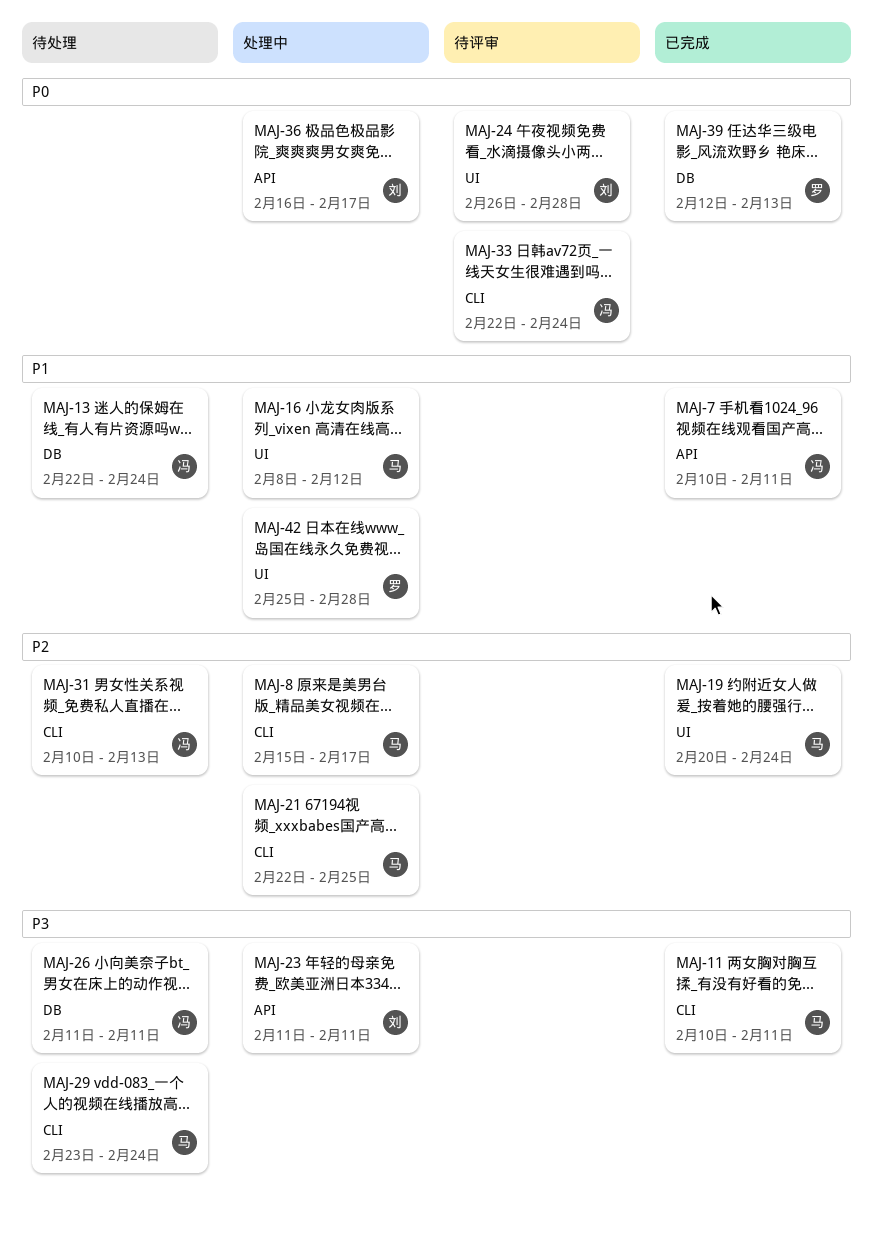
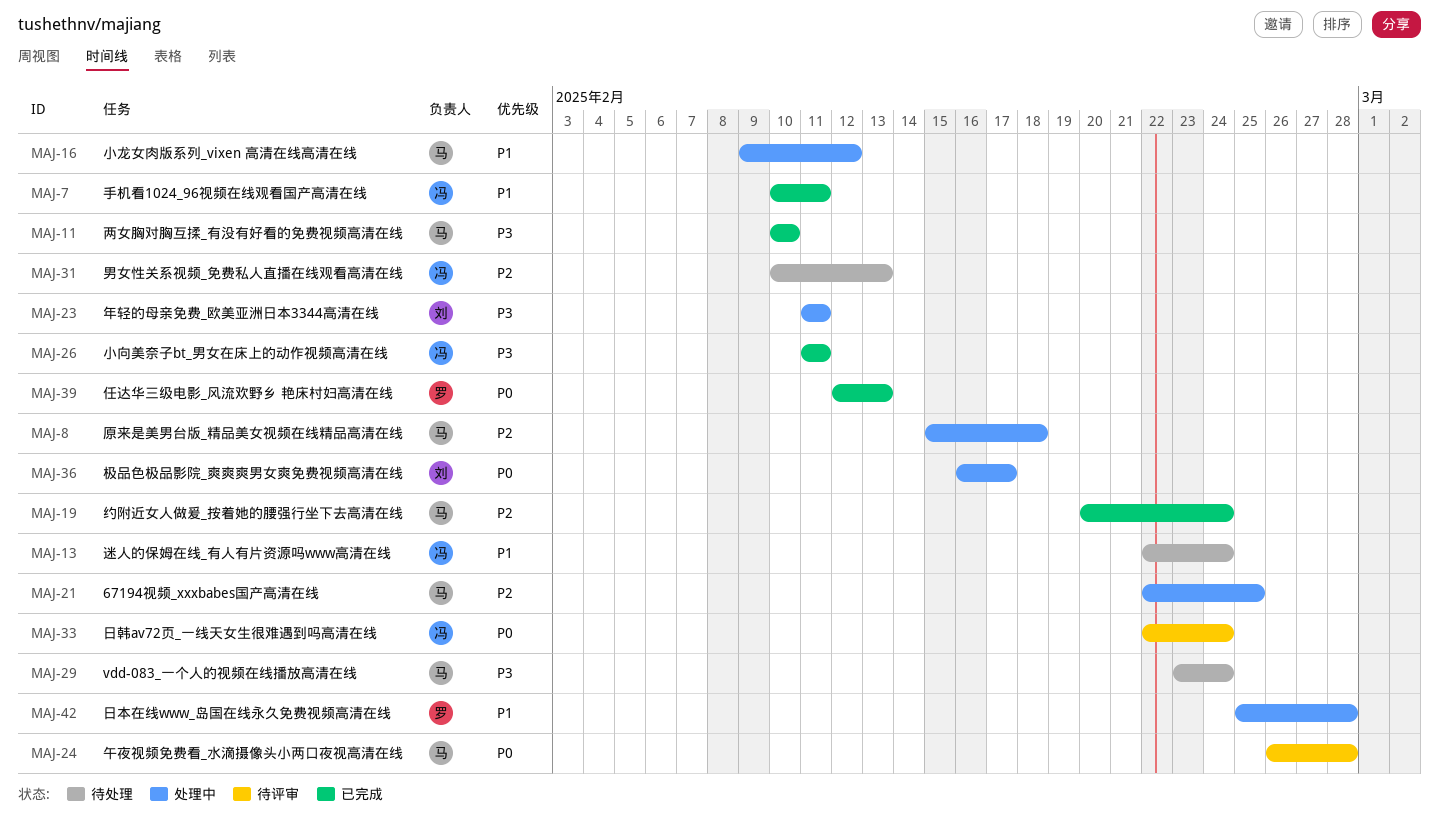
MAJ-8, due: Feb 17 -> Feb 18
MAJ-11, due: Feb 11 -> Feb 10
MAJ-16, start: Feb 8 -> Feb 9
MAJ-24, owner: 刘 -> 马
MAJ-26, status: 待处理 -> 已完成

